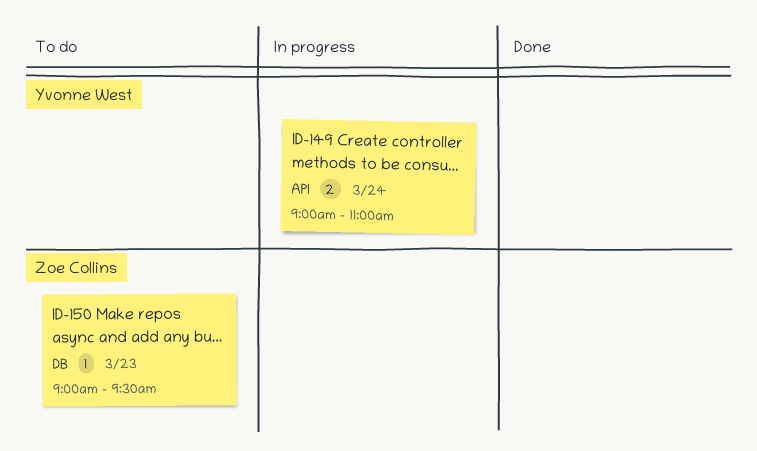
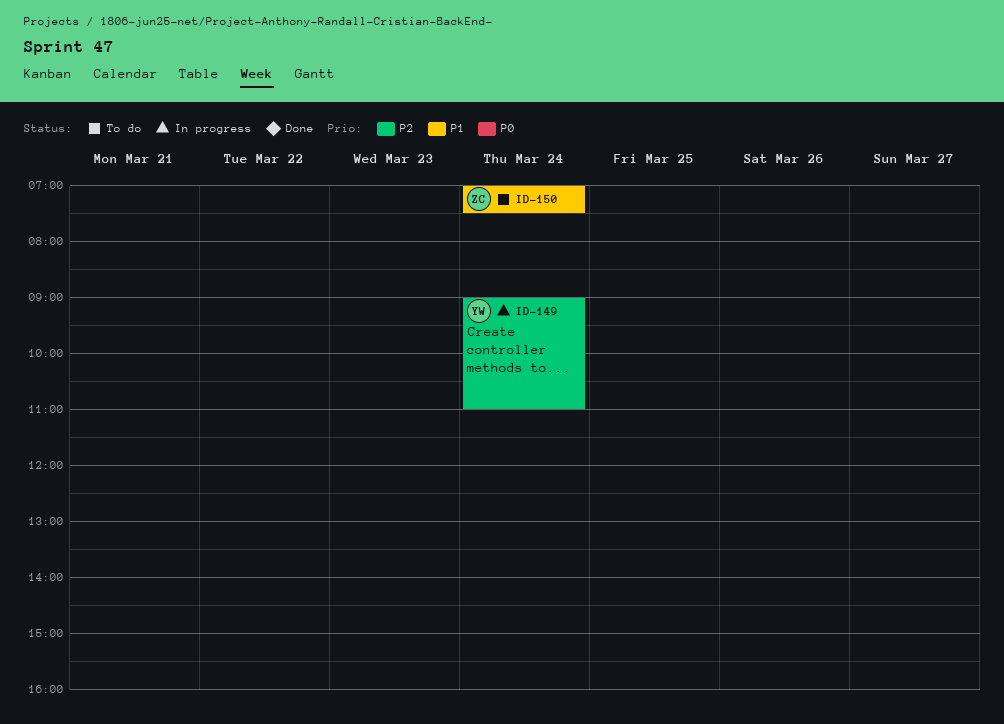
ID-150, day: Mar 23 -> Mar 24
ID-150, begins: 09:00 -> 07:00
ID-150, ends: 09:30 -> 07:30

